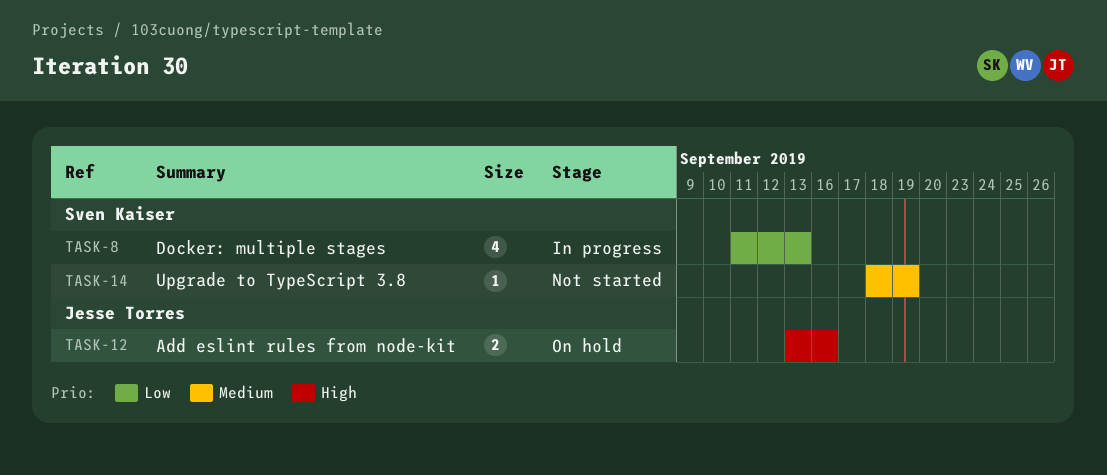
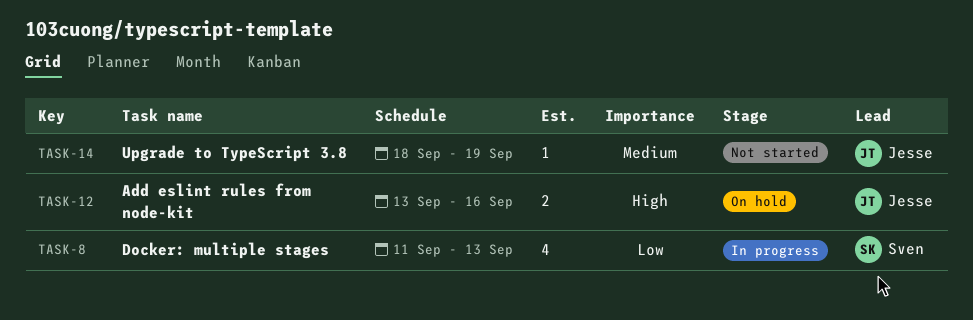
TASK-14, owner: Sven Kaiser -> Jesse Torres

